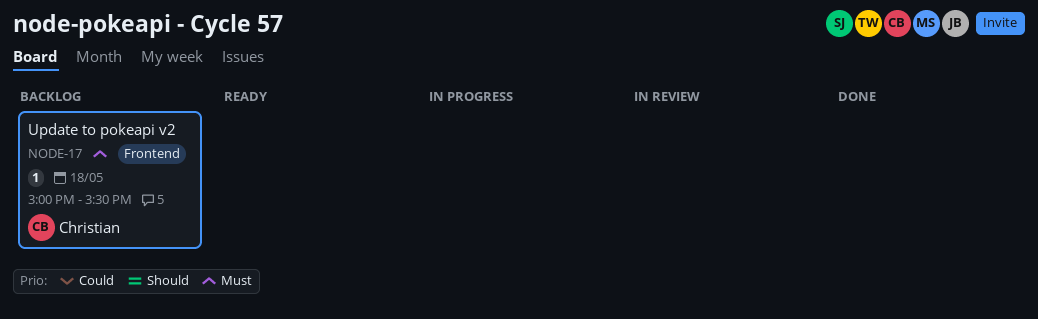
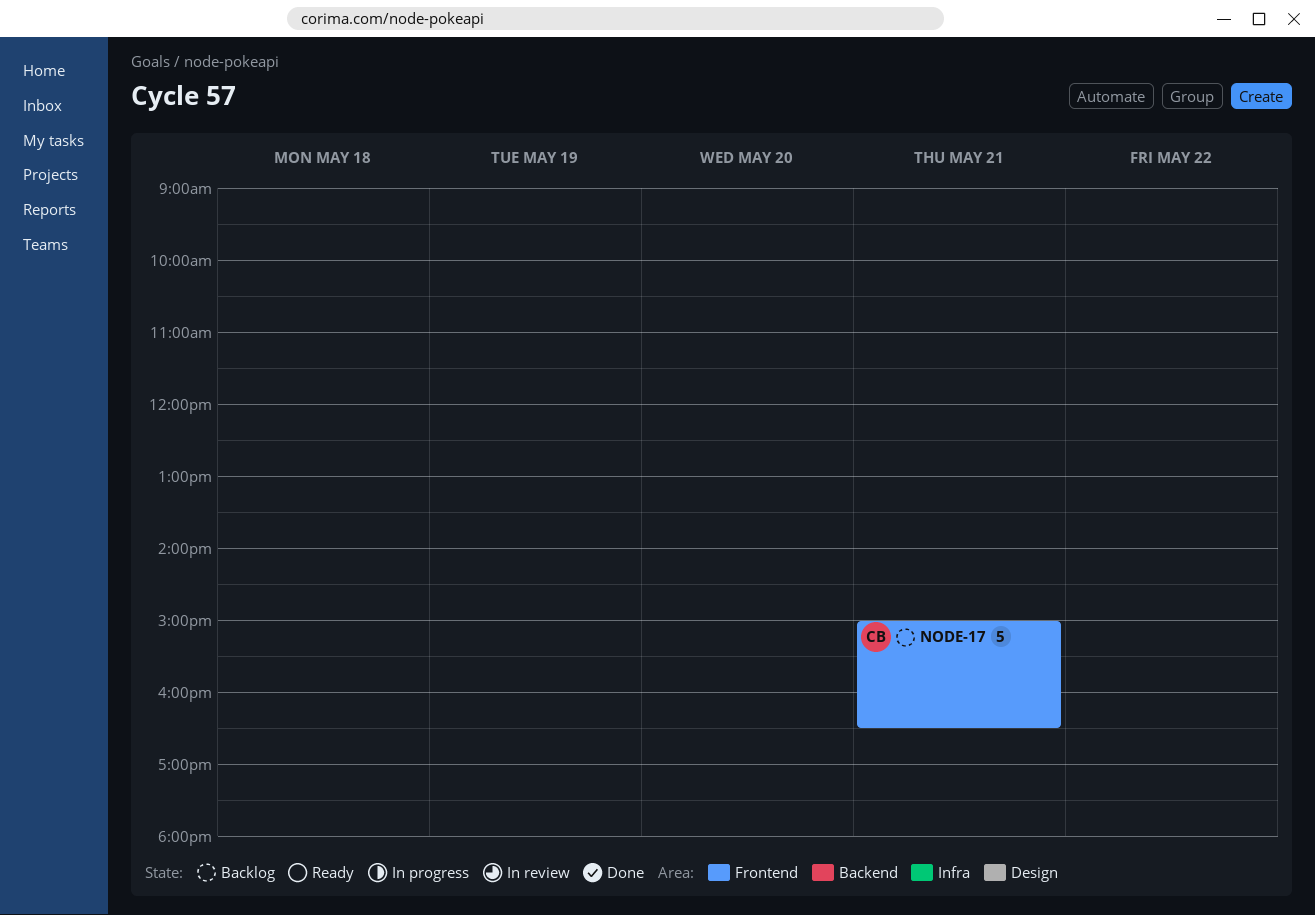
NODE-17, estimate: 1 -> 5
NODE-17, day: May 18 -> May 21
NODE-17, ends: 15:30 -> 16:30

